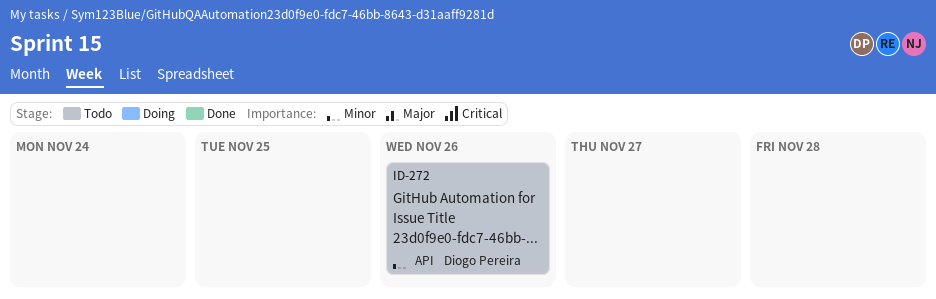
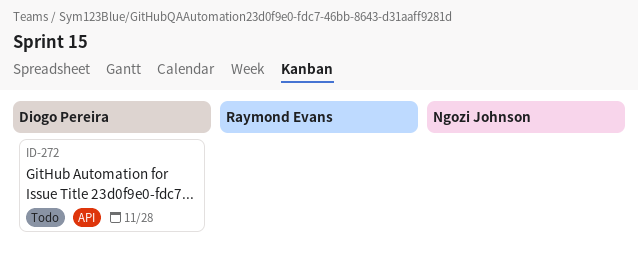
ID-272, due: Nov 26 -> Nov 28

